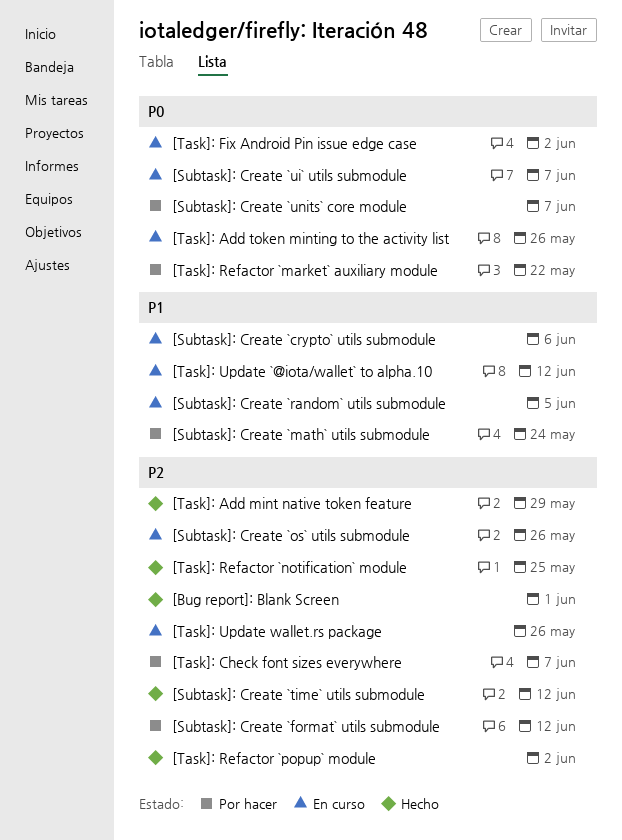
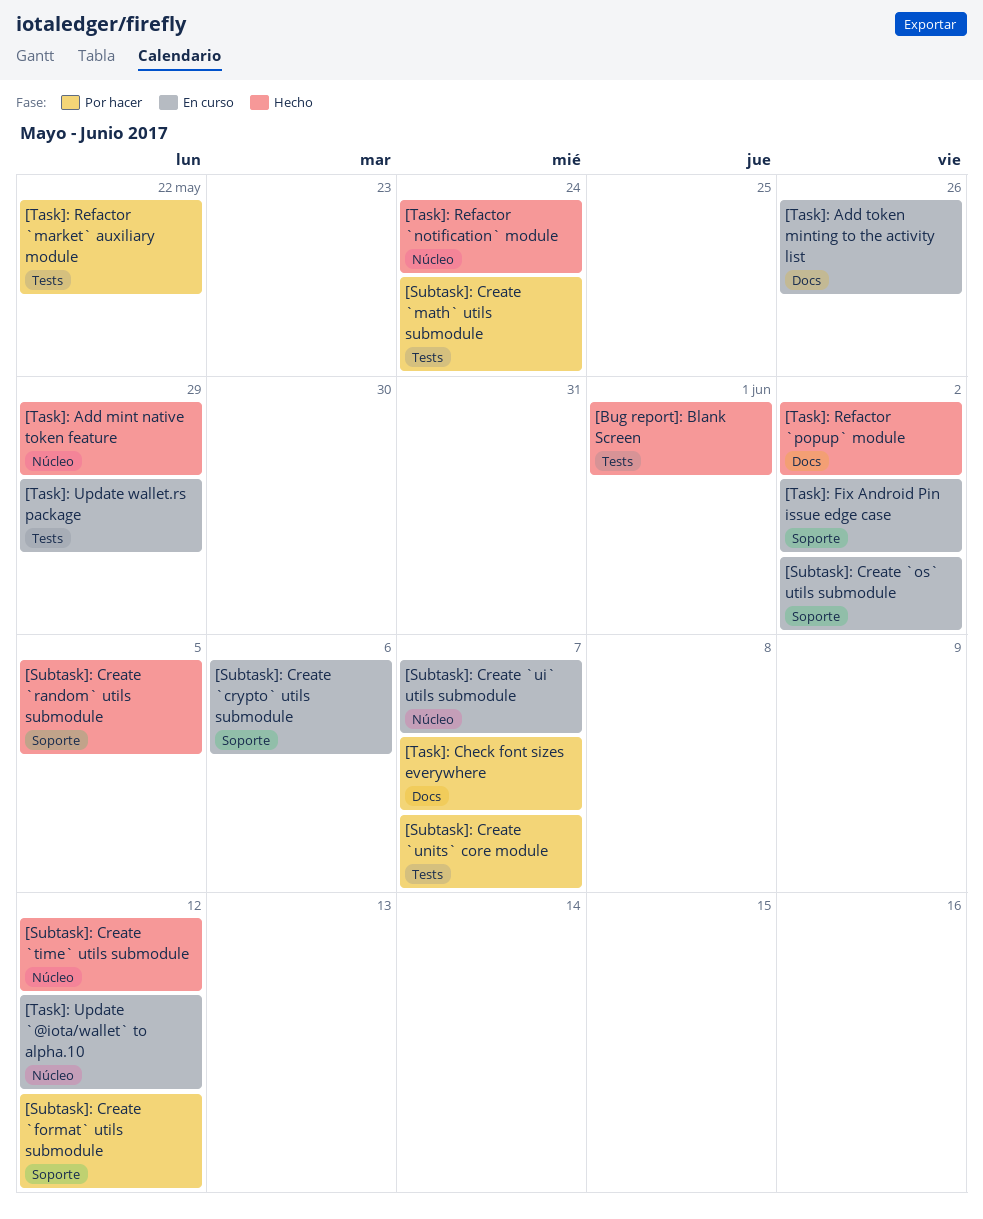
[Subtask]: Create `os` utils submodule, due: May 26 -> Jun 2
[Subtask]: Create `random` utils submodule, status: En curso -> Hecho
[Task]: Refactor `notification` module, due: May 25 -> May 24
[Task]: Update wallet.rs package, due: May 26 -> May 29

